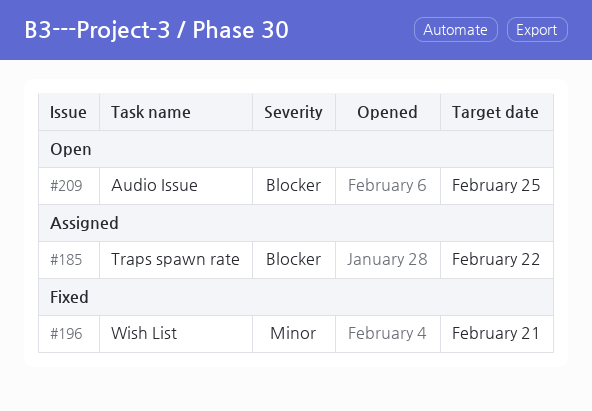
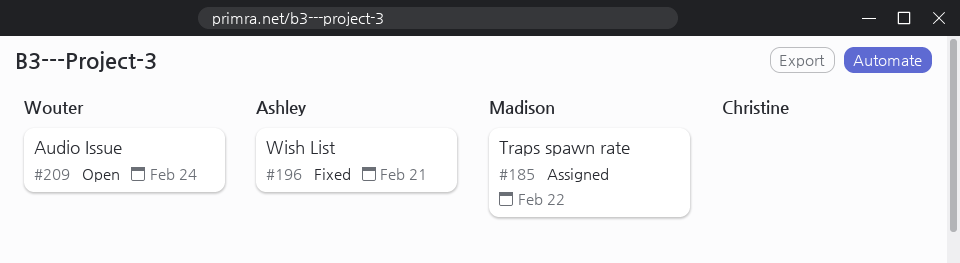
#209, due: Feb 25 -> Feb 24

